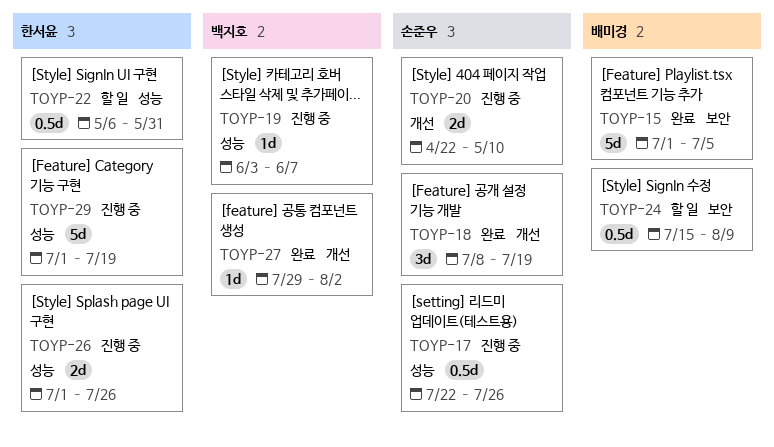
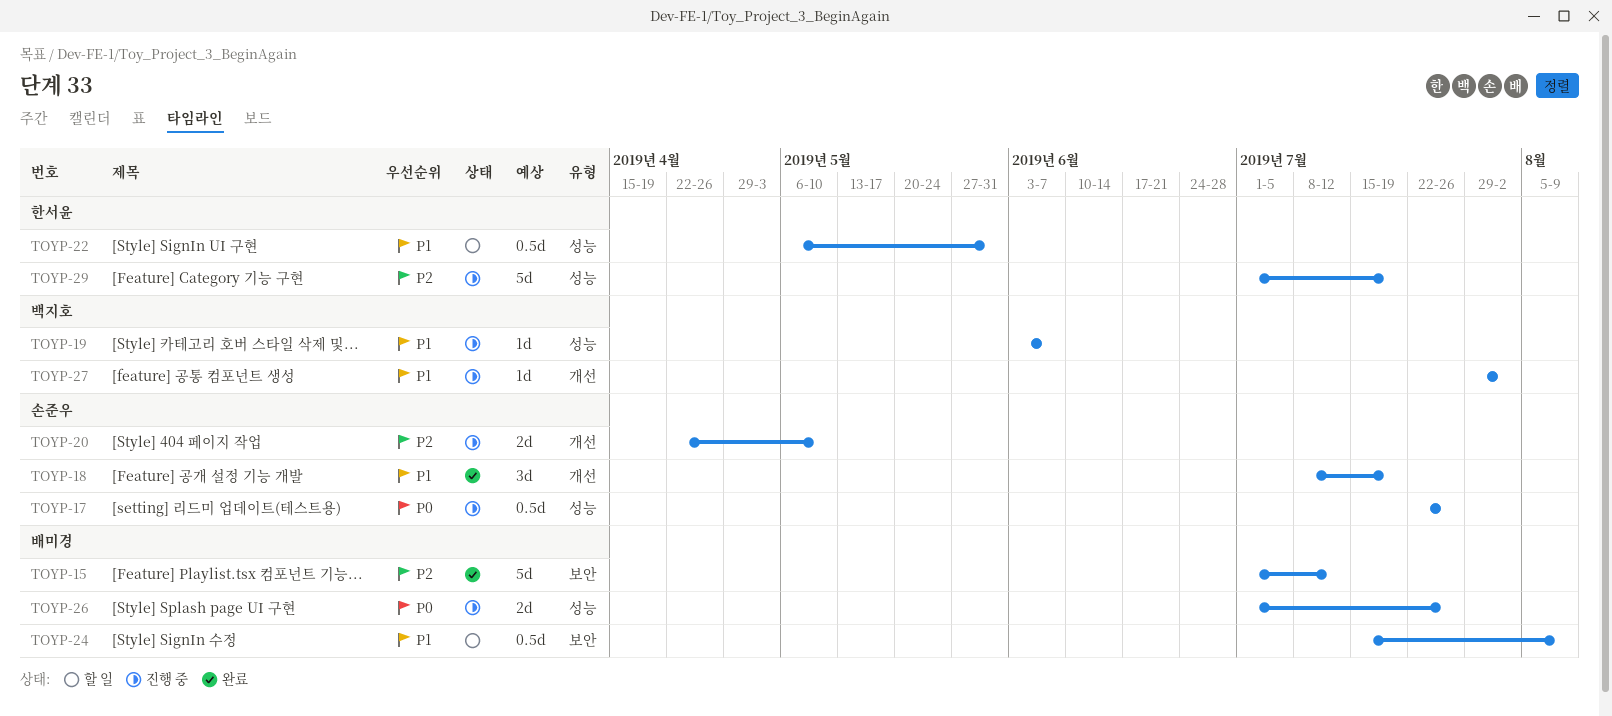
TOYP-15, due: Jul 5 -> Jul 12
TOYP-26, owner: 한서윤 -> 배미경
TOYP-27, status: 완료 -> 진행 중

